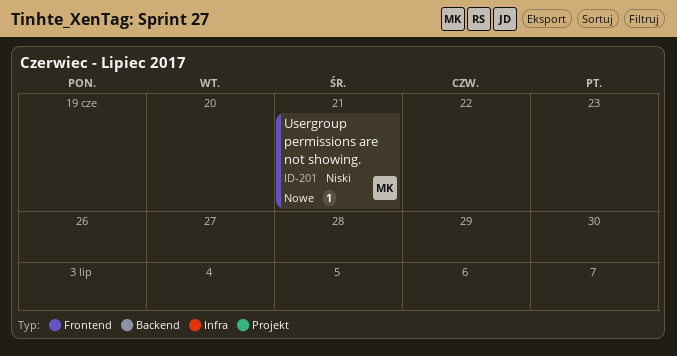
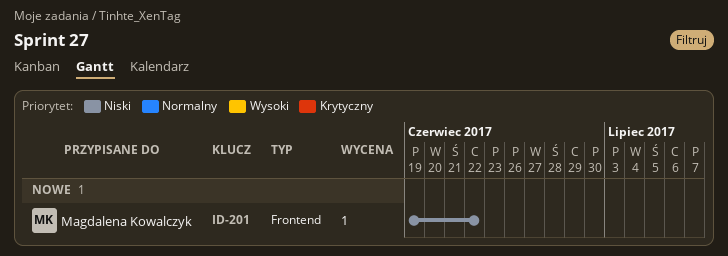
ID-201, due: Jun 21 -> Jun 22

